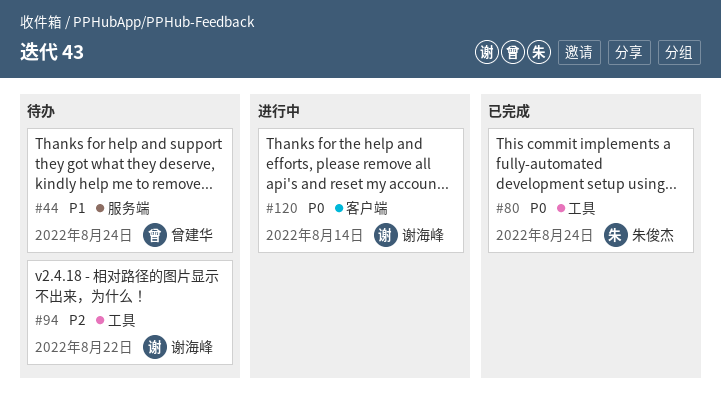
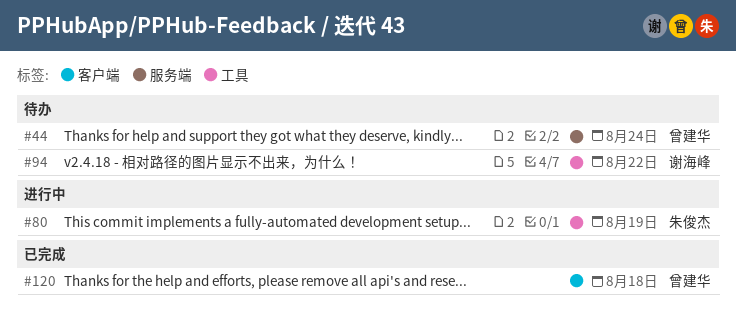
#80, status: 已完成 -> 进行中
#80, due: Aug 24 -> Aug 19
#120, status: 进行中 -> 已完成
#120, owner: 谢海峰 -> 曾建华
#120, due: Aug 14 -> Aug 18

